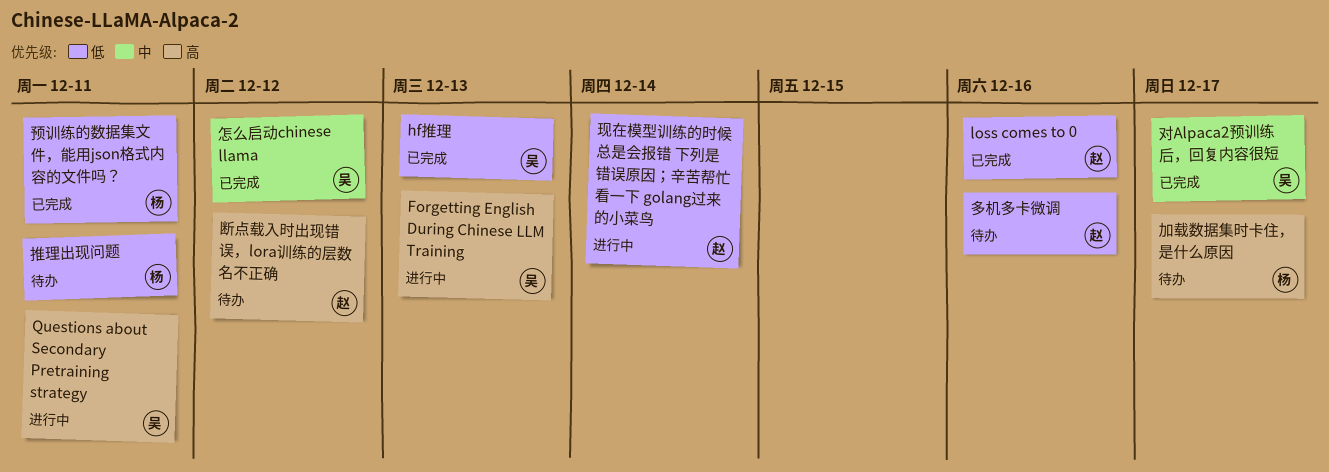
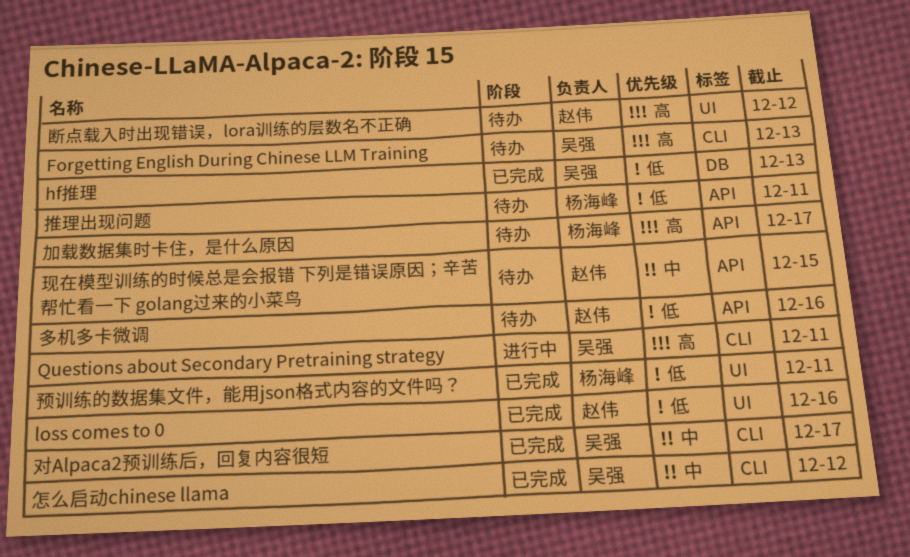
Forgetting English During Chinese LLM Training, status: 进行中 -> 待办
现在模型训练的时候总是会报错 下列是错误原因；辛苦帮忙看一下 golang过来的小菜鸟, status: 进行中 -> 待办
现在模型训练的时候总是会报错 下列是错误原因；辛苦帮忙看一下 golang过来的小菜鸟, priority: 低 -> 中
现在模型训练的时候总是会报错 下列是错误原因；辛苦帮忙看一下 golang过来的小菜鸟, due: Dec 14 -> Dec 15

